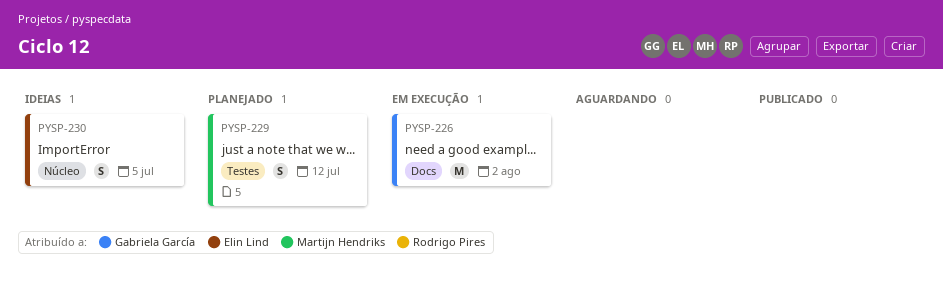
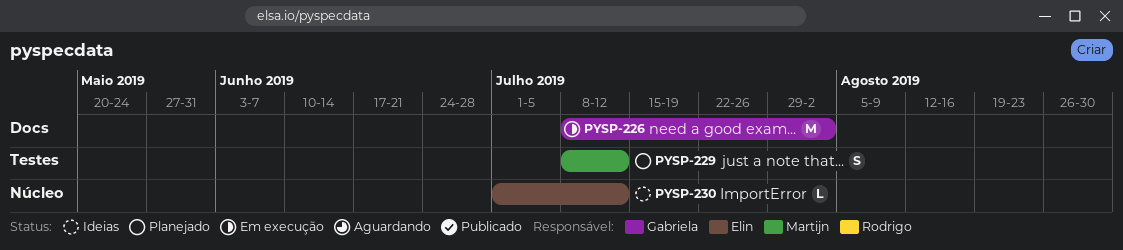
PYSP-230, estimate: S -> L
PYSP-230, due: Jul 5 -> Jul 12

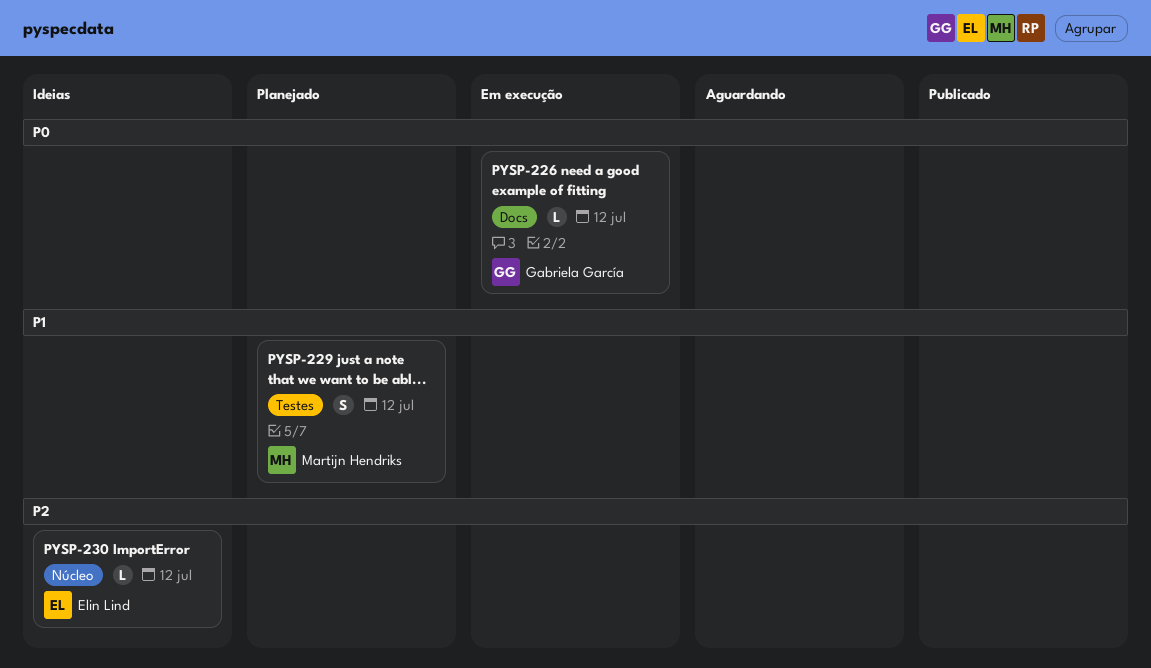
PYSP-226, estimate: M -> L
PYSP-226, due: Aug 2 -> Jul 12

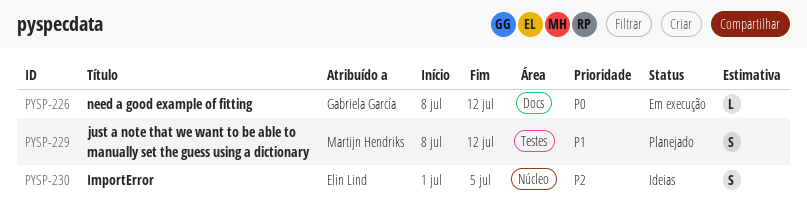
PYSP-230, estimate: L -> S
PYSP-230, due: Jul 12 -> Jul 5

